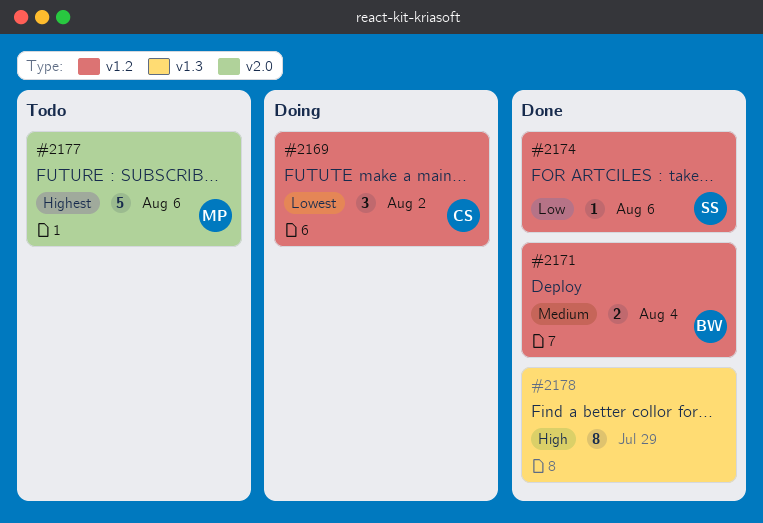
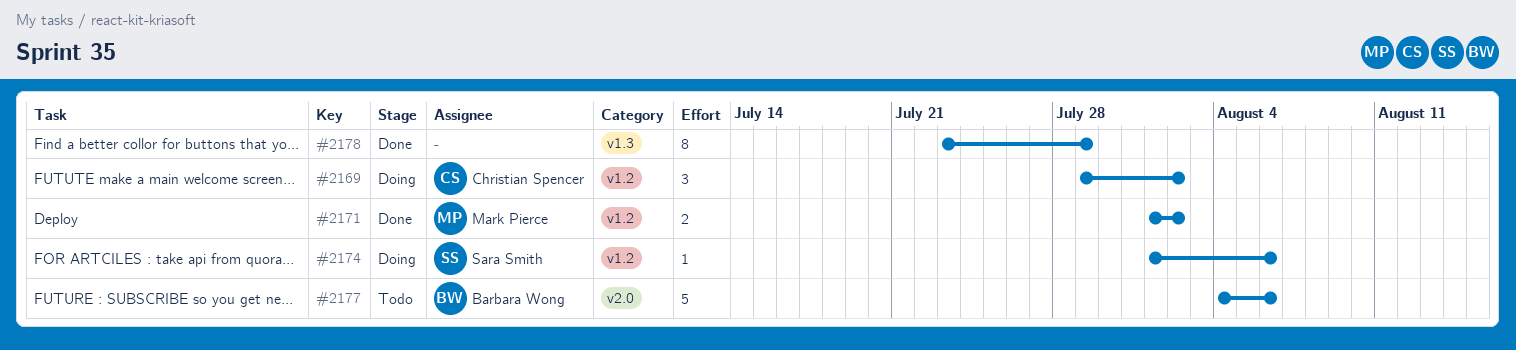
#2171, owner: Barbara Wong -> Mark Pierce
#2171, due: Aug 4 -> Aug 2
#2174, status: Done -> Doing
#2177, owner: Mark Pierce -> Barbara Wong

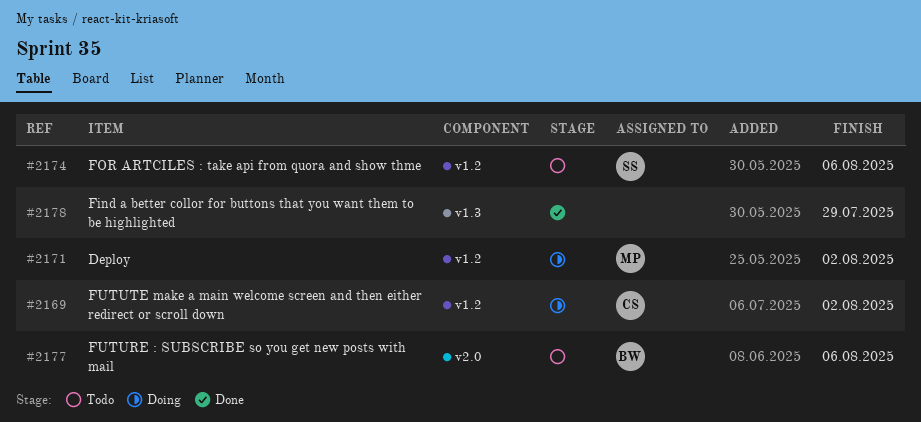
#2171, status: Done -> Doing
#2174, status: Doing -> Todo

